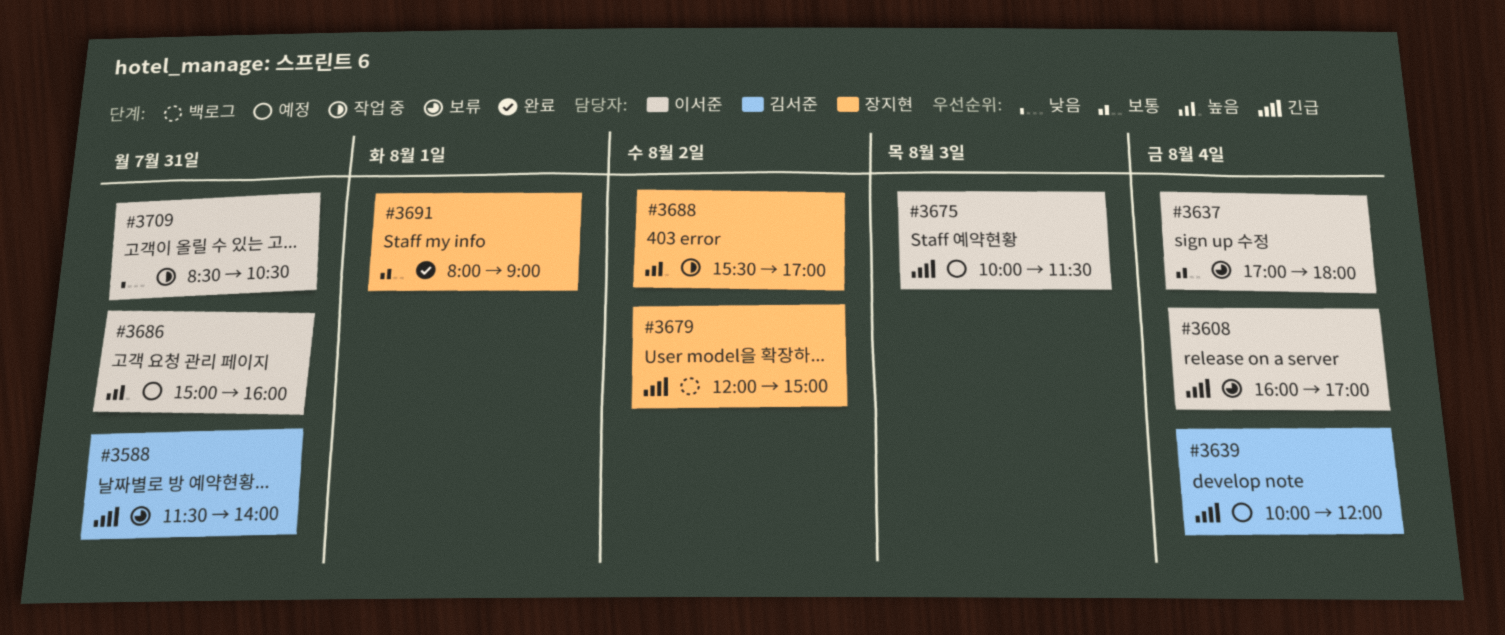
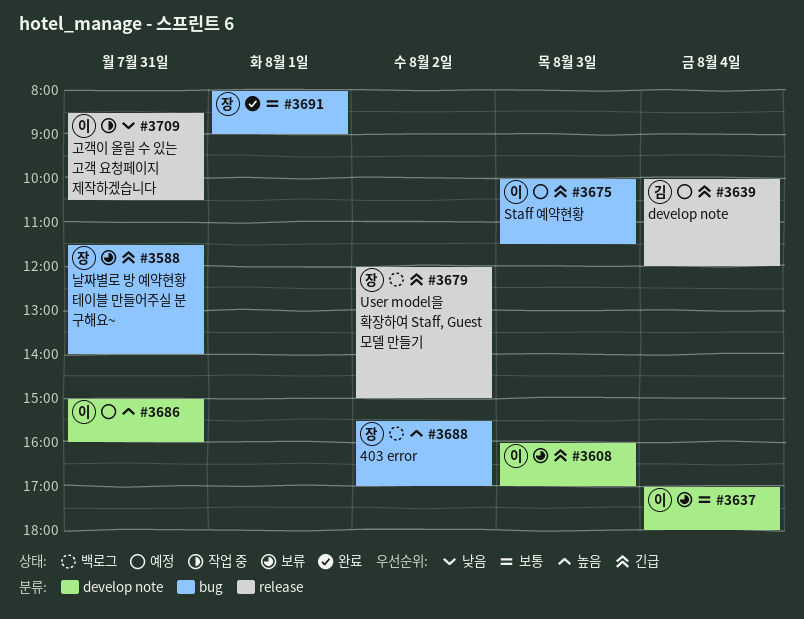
#3588, owner: 김서준 -> 장지현
#3608, day: Aug 4 -> Aug 3
#3688, status: 작업 중 -> 백로그

